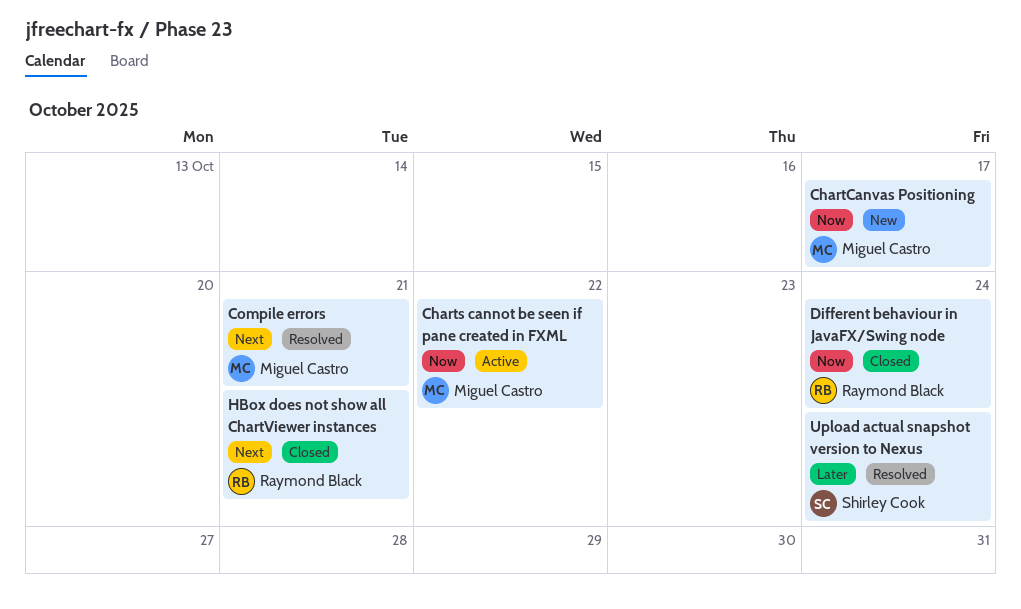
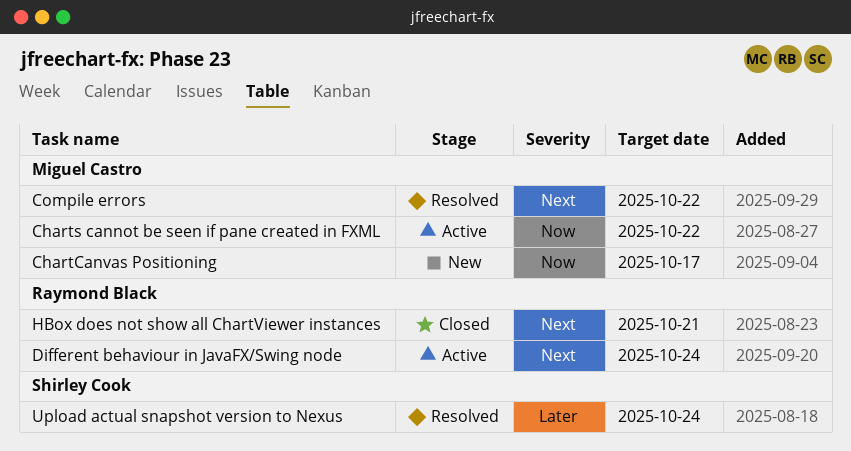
Compile errors, due: Oct 21 -> Oct 22
Different behaviour in JavaFX/Swing node, status: Closed -> Active
Different behaviour in JavaFX/Swing node, priority: Now -> Next

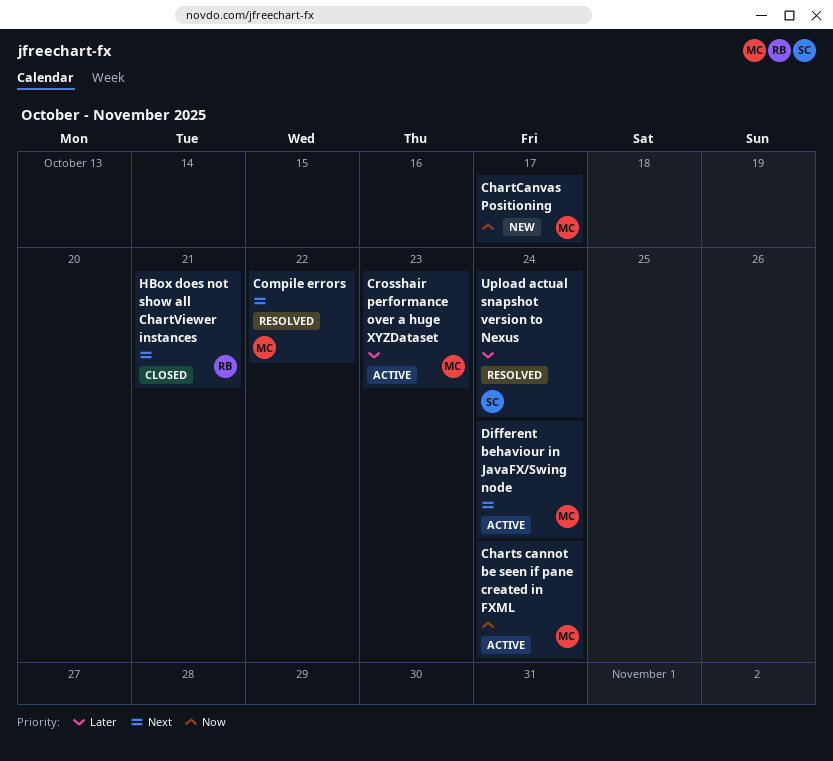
Charts cannot be seen if pane created in FXML, due: Oct 22 -> Oct 24
Crosshair performance over a huge XYZDataset: none -> present
Different behaviour in JavaFX/Swing node, owner: Raymond Black -> Miguel Castro

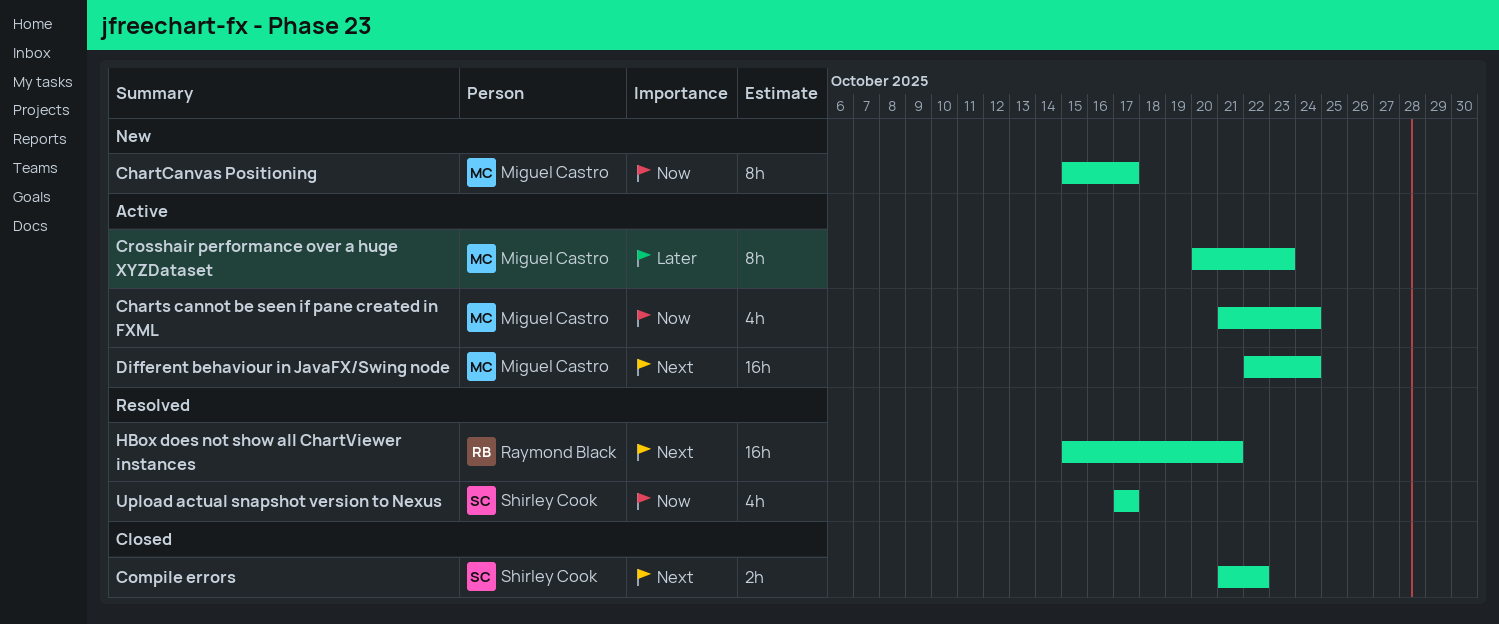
Compile errors, status: Resolved -> Closed
Compile errors, owner: Miguel Castro -> Shirley Cook
HBox does not show all ChartViewer instances, status: Closed -> Resolved
Upload actual snapshot version to Nexus, priority: Later -> Now
Upload actual snapshot version to Nexus, due: Oct 24 -> Oct 17

